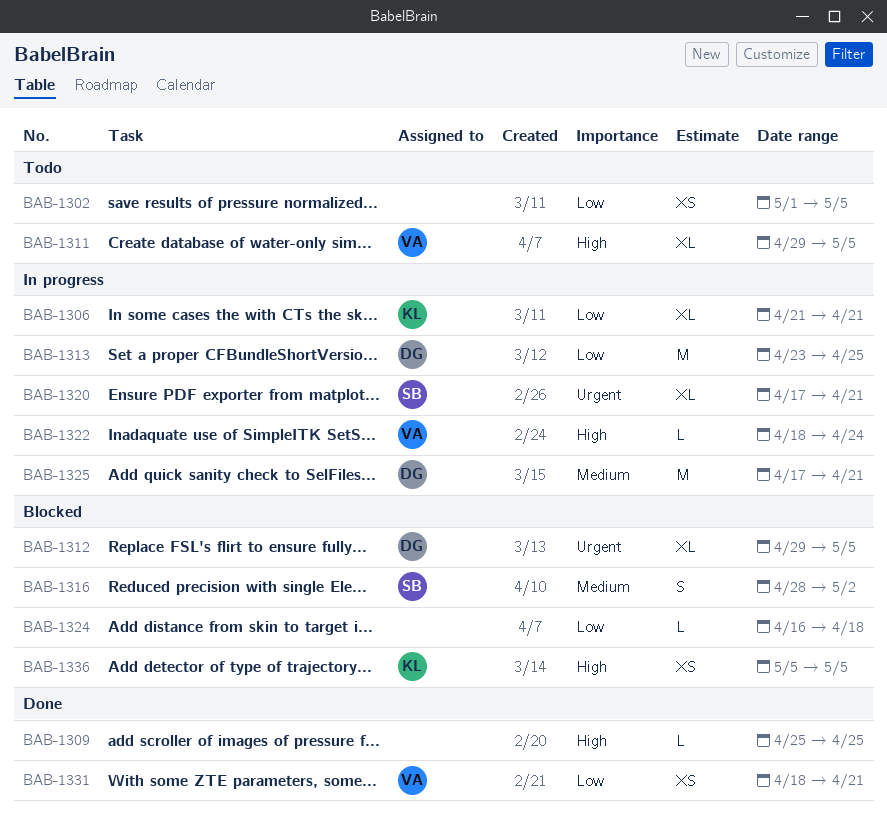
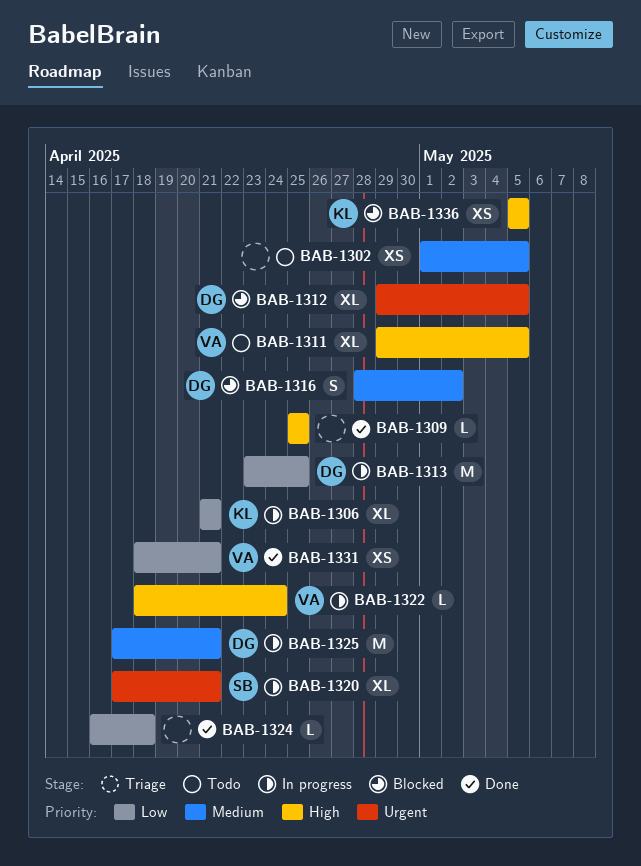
BAB-1302, priority: Low -> Medium
BAB-1316, owner: SB -> DG
BAB-1324, status: Blocked -> Done

